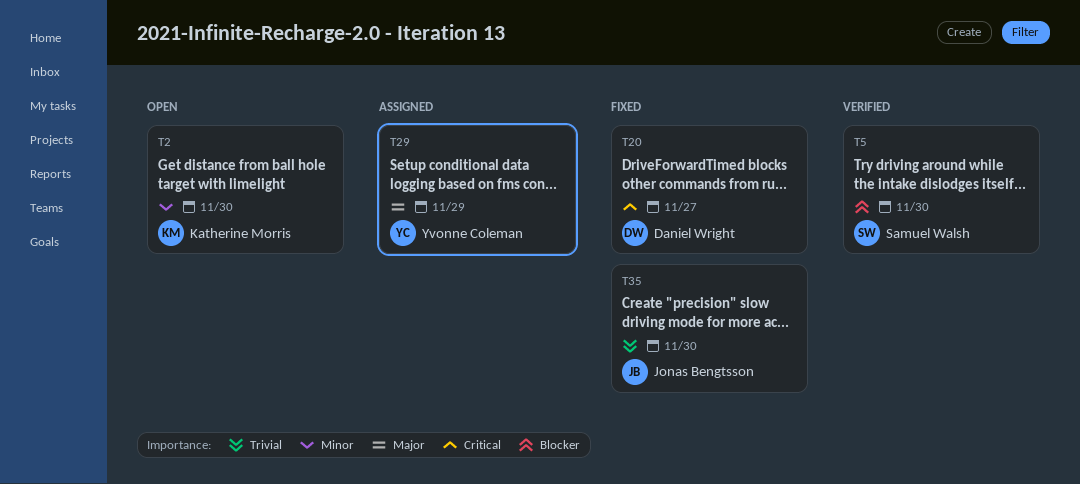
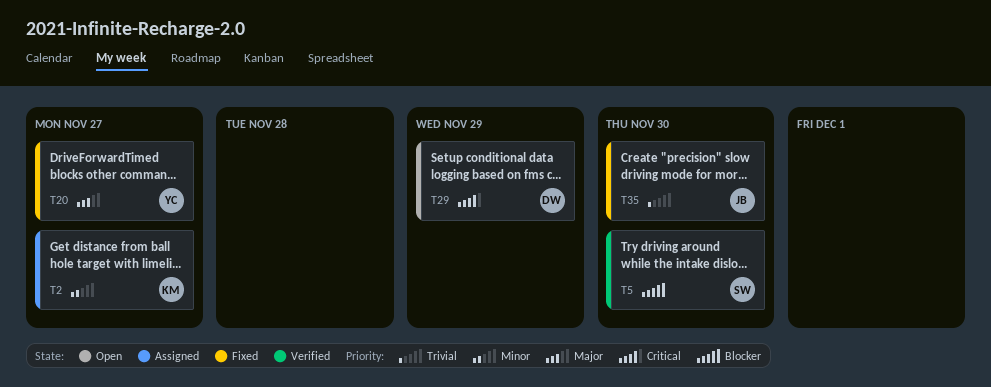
T2, status: Open -> Assigned
T2, due: Nov 30 -> Nov 27
T20, owner: Daniel Wright -> Yvonne Coleman
T20, priority: Critical -> Major
T29, status: Assigned -> Open
T29, owner: Yvonne Coleman -> Daniel Wright
T29, priority: Major -> Critical

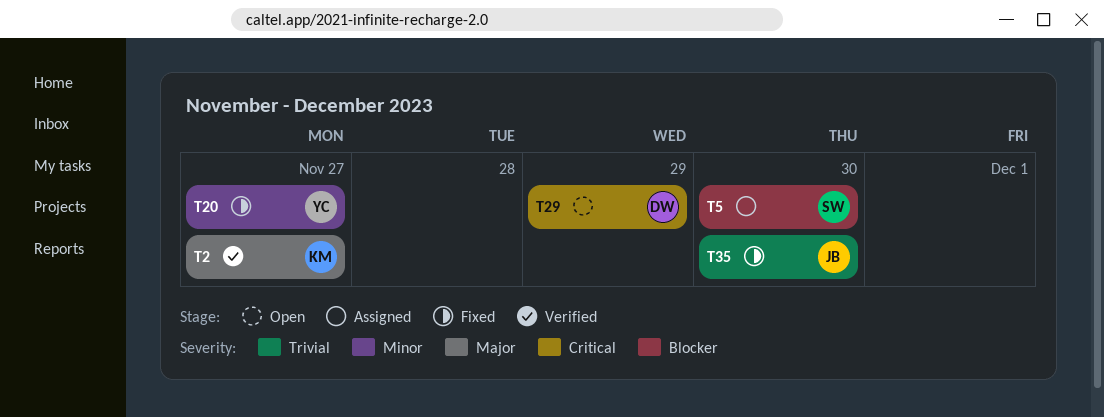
T2, status: Assigned -> Verified
T2, priority: Minor -> Major
T5, status: Verified -> Assigned
T20, priority: Major -> Minor

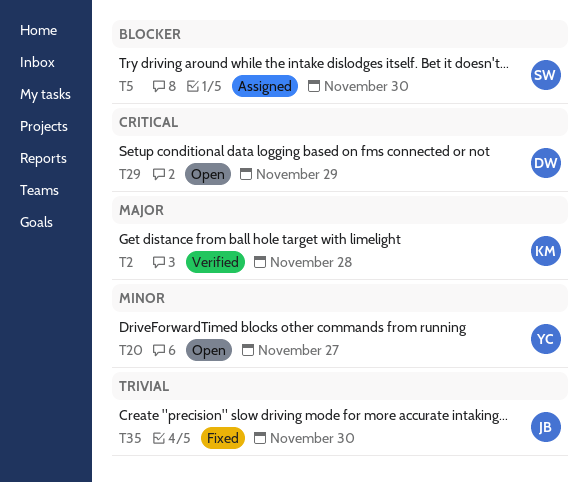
T2, due: Nov 27 -> Nov 28
T20, status: Fixed -> Open

